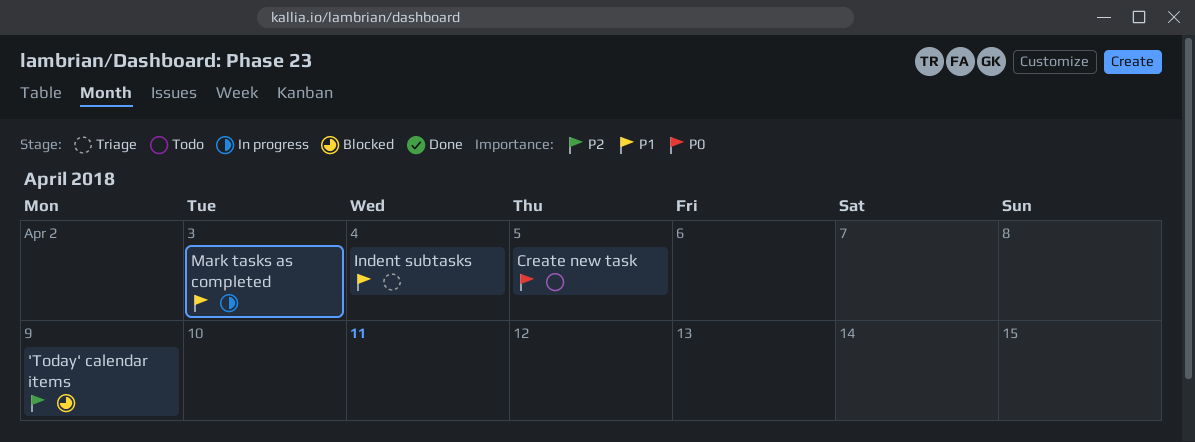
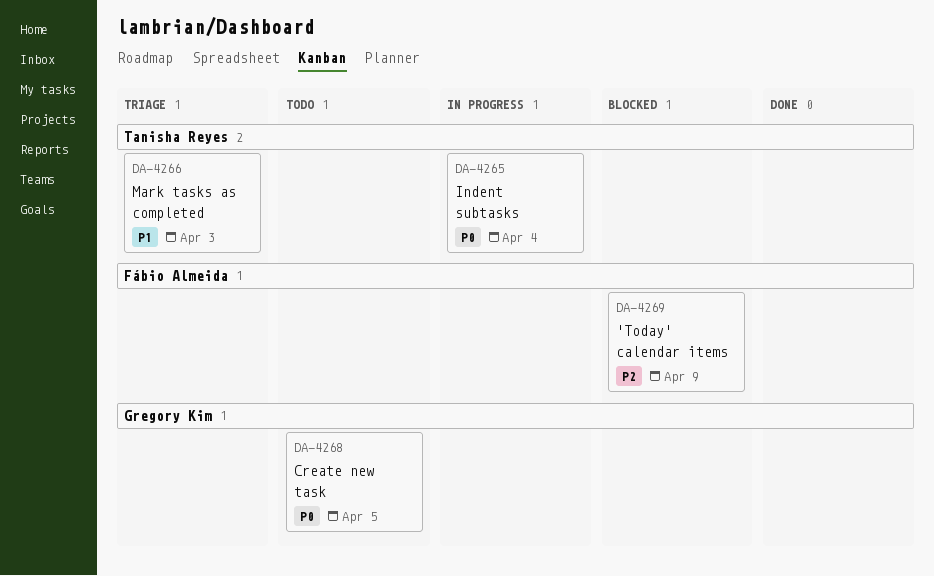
Indent subtasks, status: Triage -> In progress
Indent subtasks, priority: P1 -> P0
Mark tasks as completed, status: In progress -> Triage

